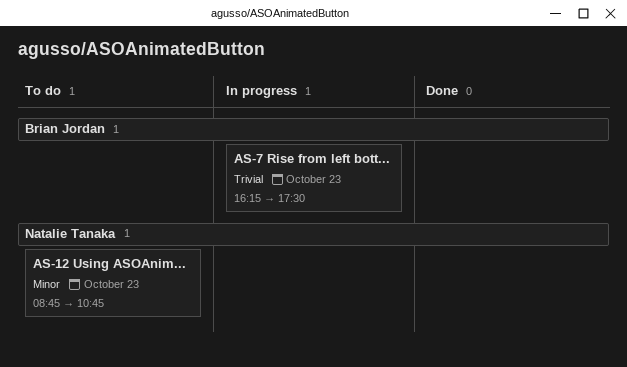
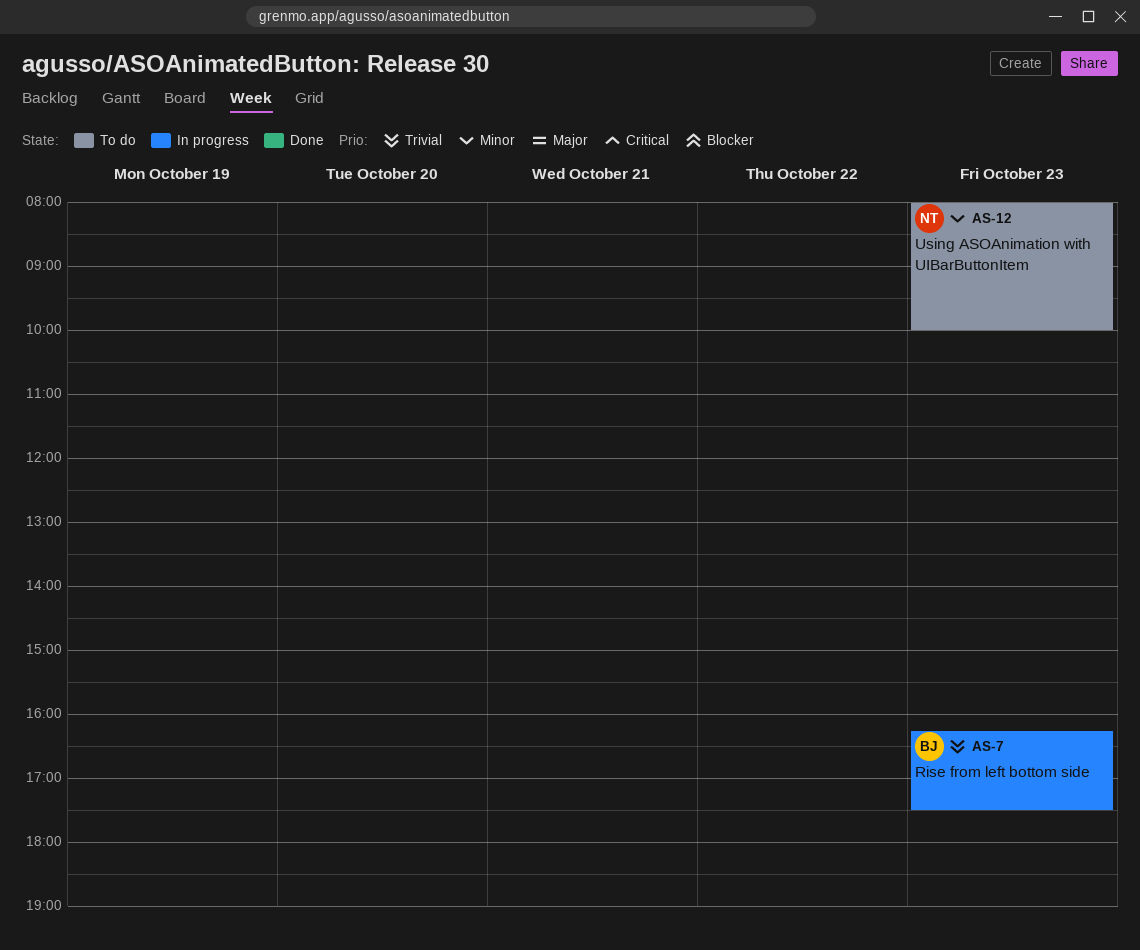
AS-12, begins: 08:45 -> 08:00
AS-12, ends: 10:45 -> 10:00

